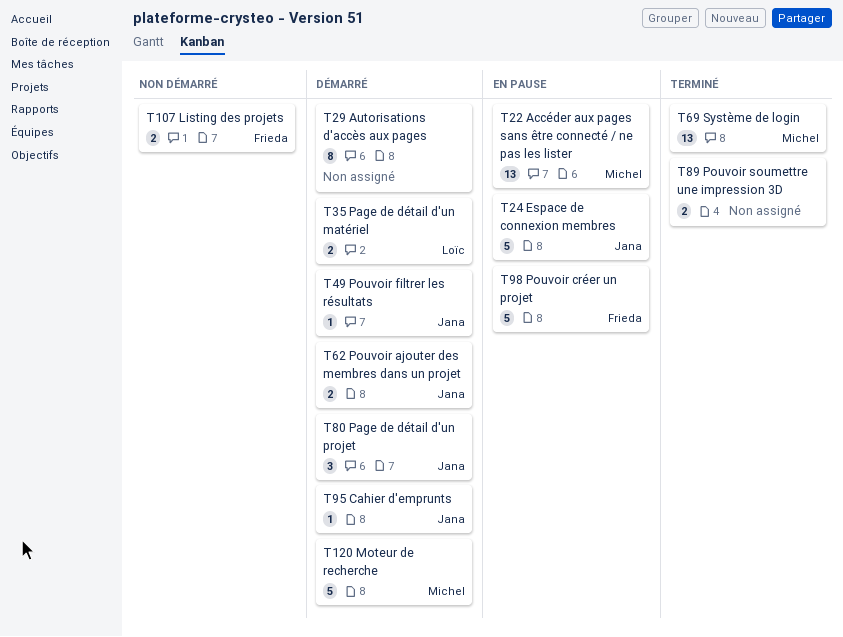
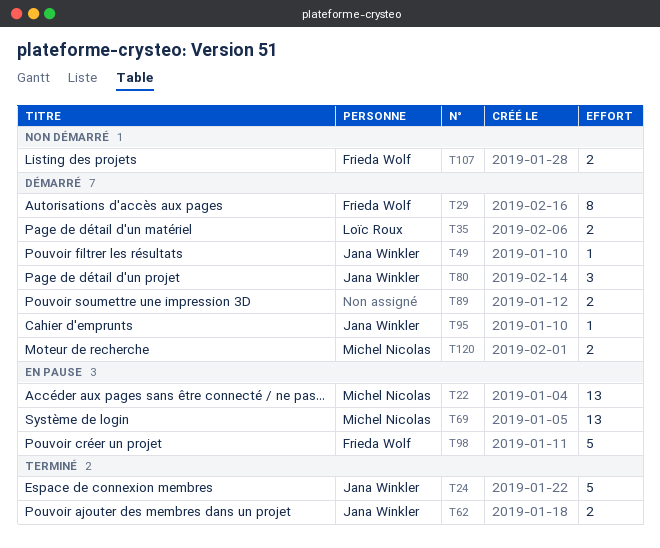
T24, status: En pause -> Terminé
T29, owner: none -> Frieda Wolf
T62, status: Démarré -> Terminé
T69, status: Terminé -> En pause
T89, status: Terminé -> Démarré
T120, estimate: 5 -> 2

